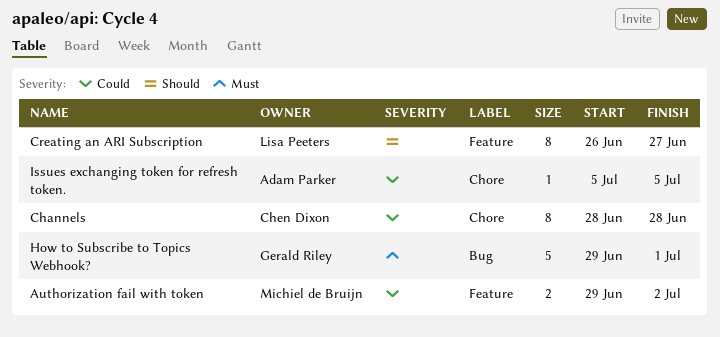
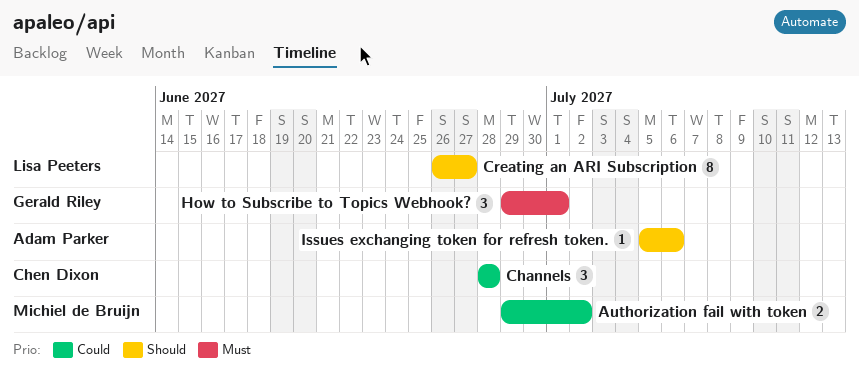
Channels, estimate: 8 -> 3
How to Subscribe to Topics Webhook?, estimate: 5 -> 3
Issues exchanging token for refresh token., priority: Could -> Should
Issues exchanging token for refresh token., due: Jul 5 -> Jul 6

